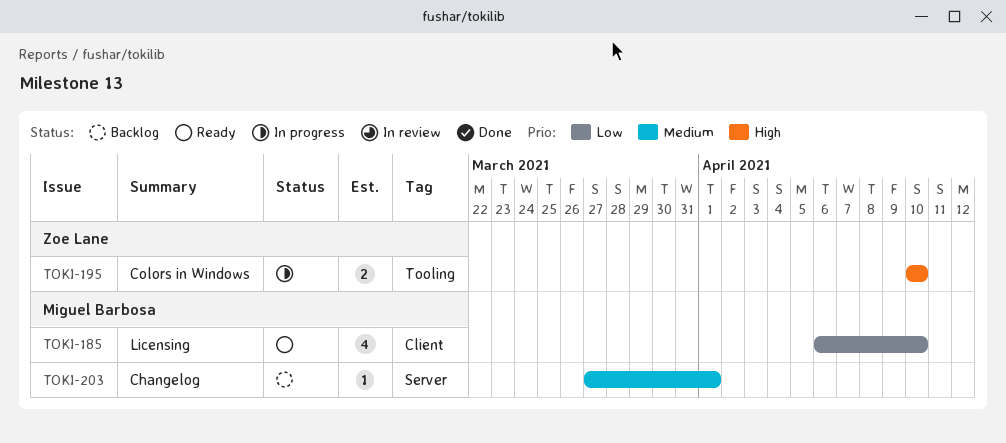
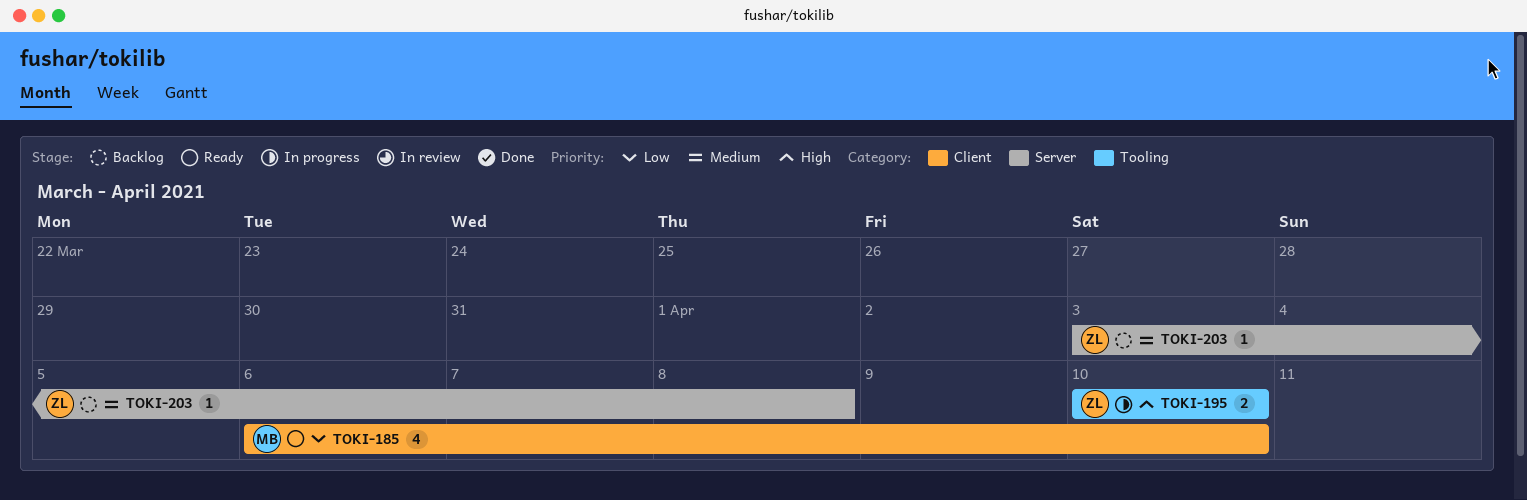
TOKI-203, owner: Miguel Barbosa -> Zoe Lane
TOKI-203, start: Mar 27 -> Apr 3
TOKI-203, due: Apr 1 -> Apr 8

